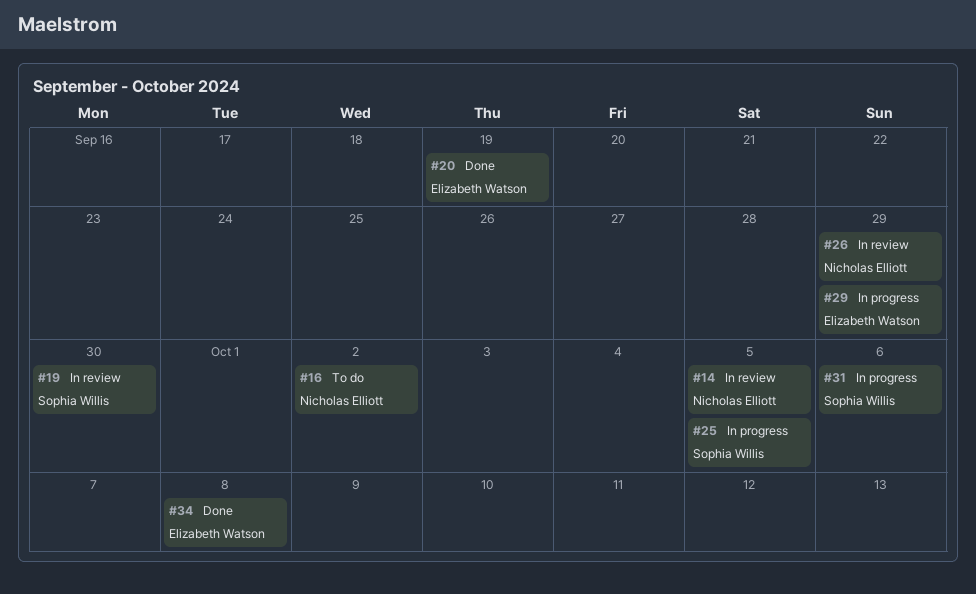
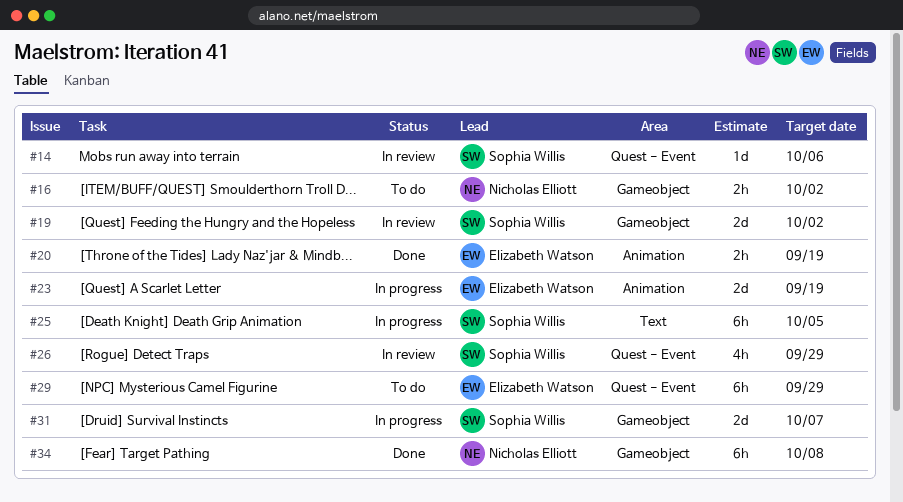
#14, owner: Nicholas Elliott -> Sophia Willis
#14, due: Oct 5 -> Oct 6
#19, due: Sep 30 -> Oct 2
#23: none -> present
#26, owner: Nicholas Elliott -> Sophia Willis
#29, status: In progress -> To do
#31, due: Oct 6 -> Oct 7
#34, owner: Elizabeth Watson -> Nicholas Elliott

